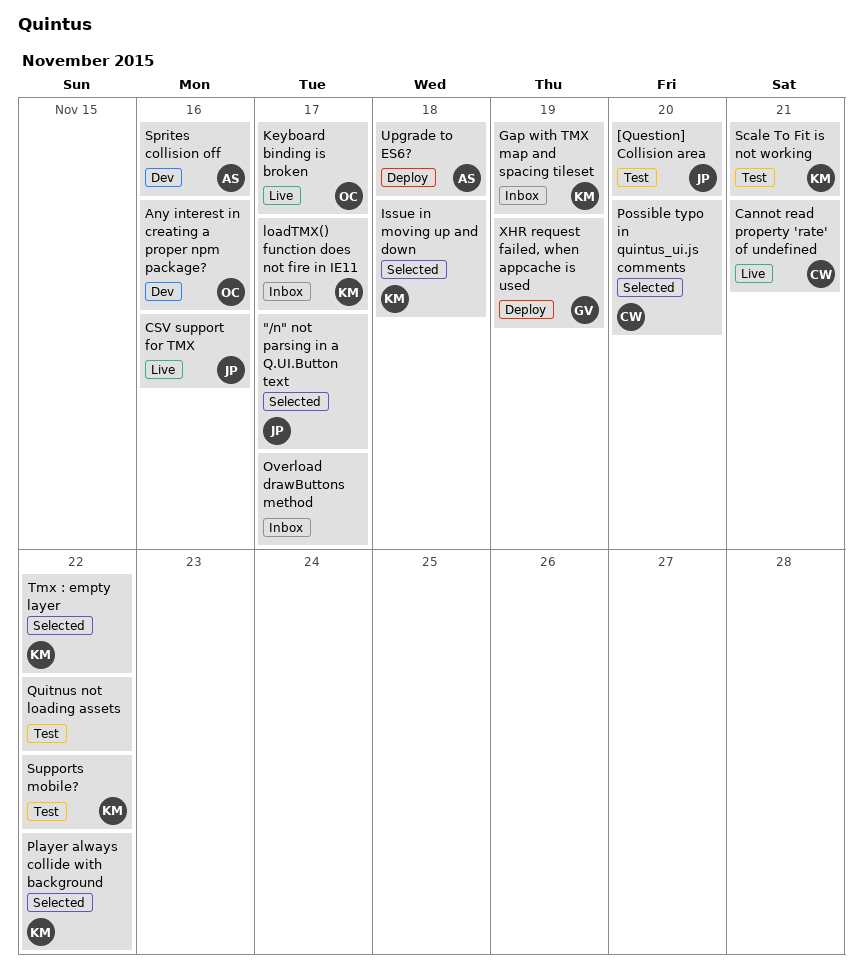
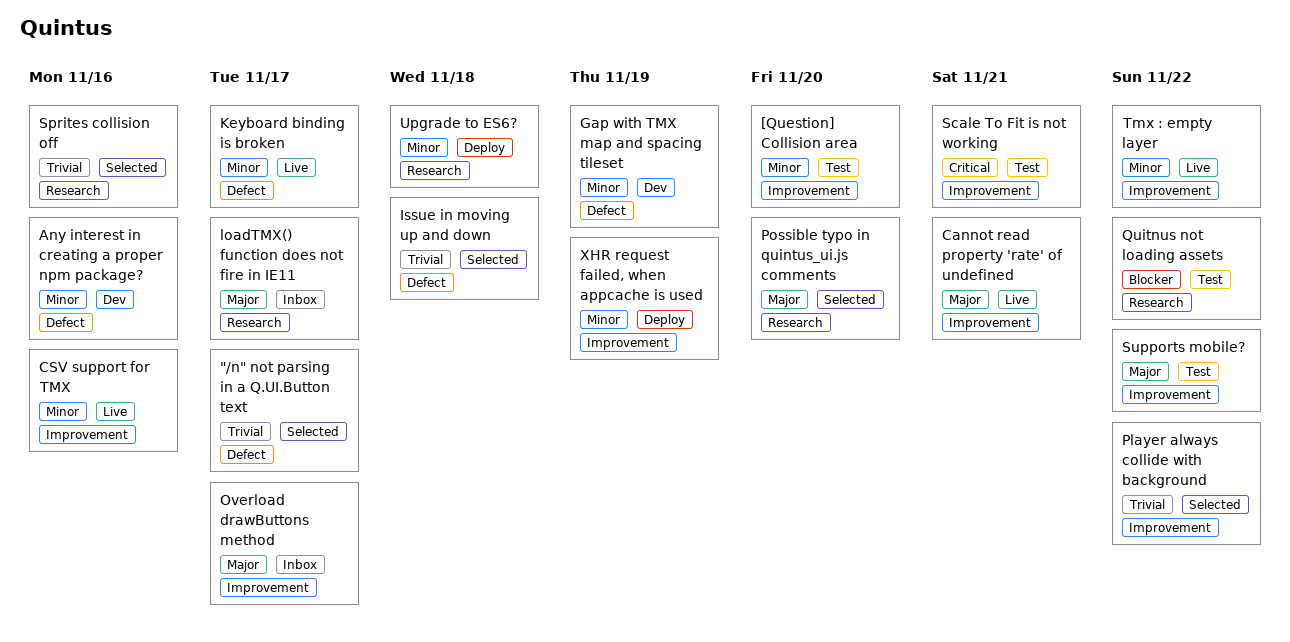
Gap with TMX map and spacing tileset, status: Inbox -> Dev
Sprites collision off, status: Dev -> Selected
Tmx : empty layer, status: Selected -> Live

